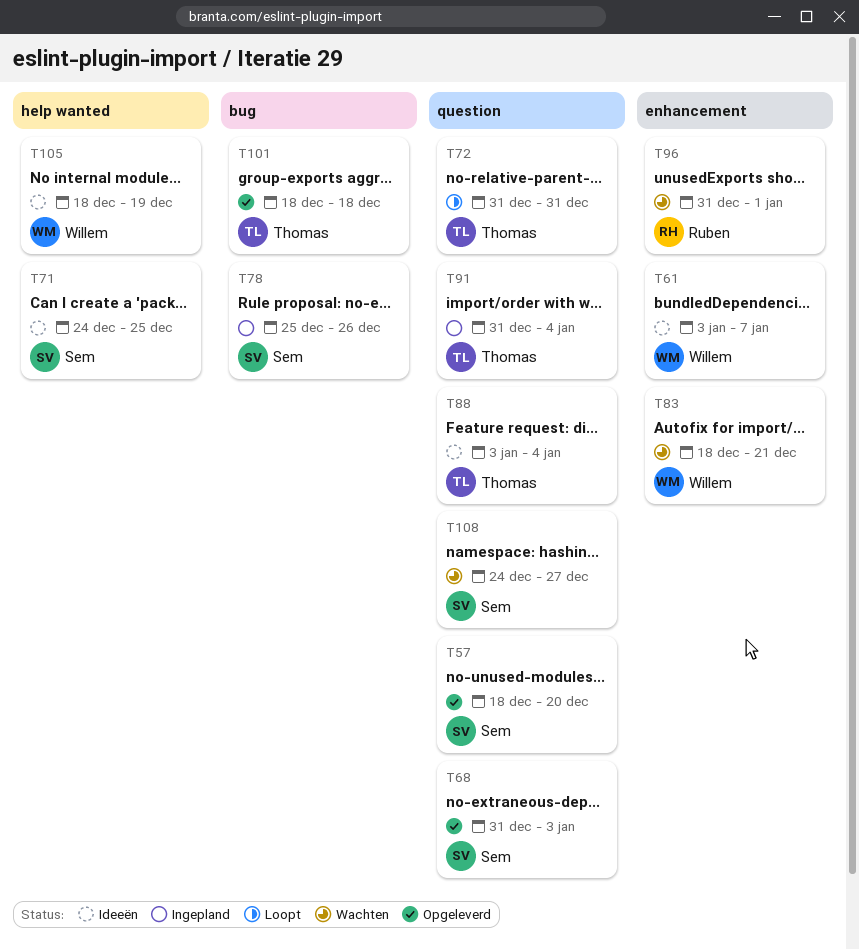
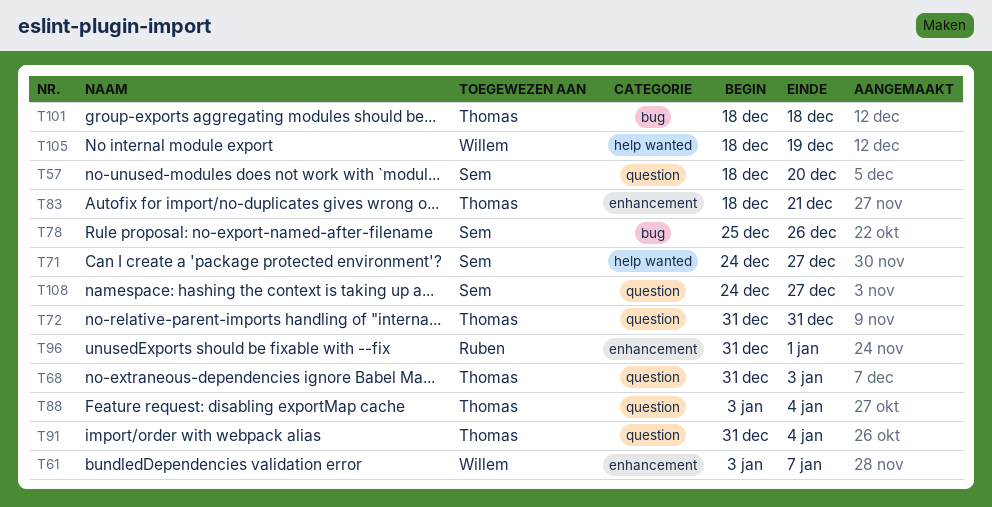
T68, owner: Sem -> Thomas
T71, due: Dec 25 -> Dec 27
T83, owner: Willem -> Thomas

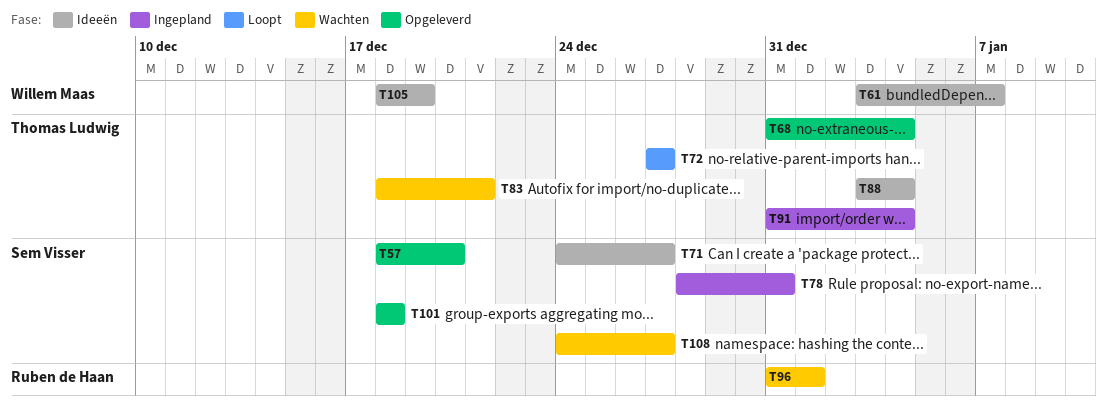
T68, due: Jan 3 -> Jan 4
T72, start: Dec 31 -> Dec 27
T72, due: Dec 31 -> Dec 27
T78, start: Dec 25 -> Dec 28
T78, due: Dec 26 -> Dec 31
T101, owner: Thomas Ludwig -> Sem Visser

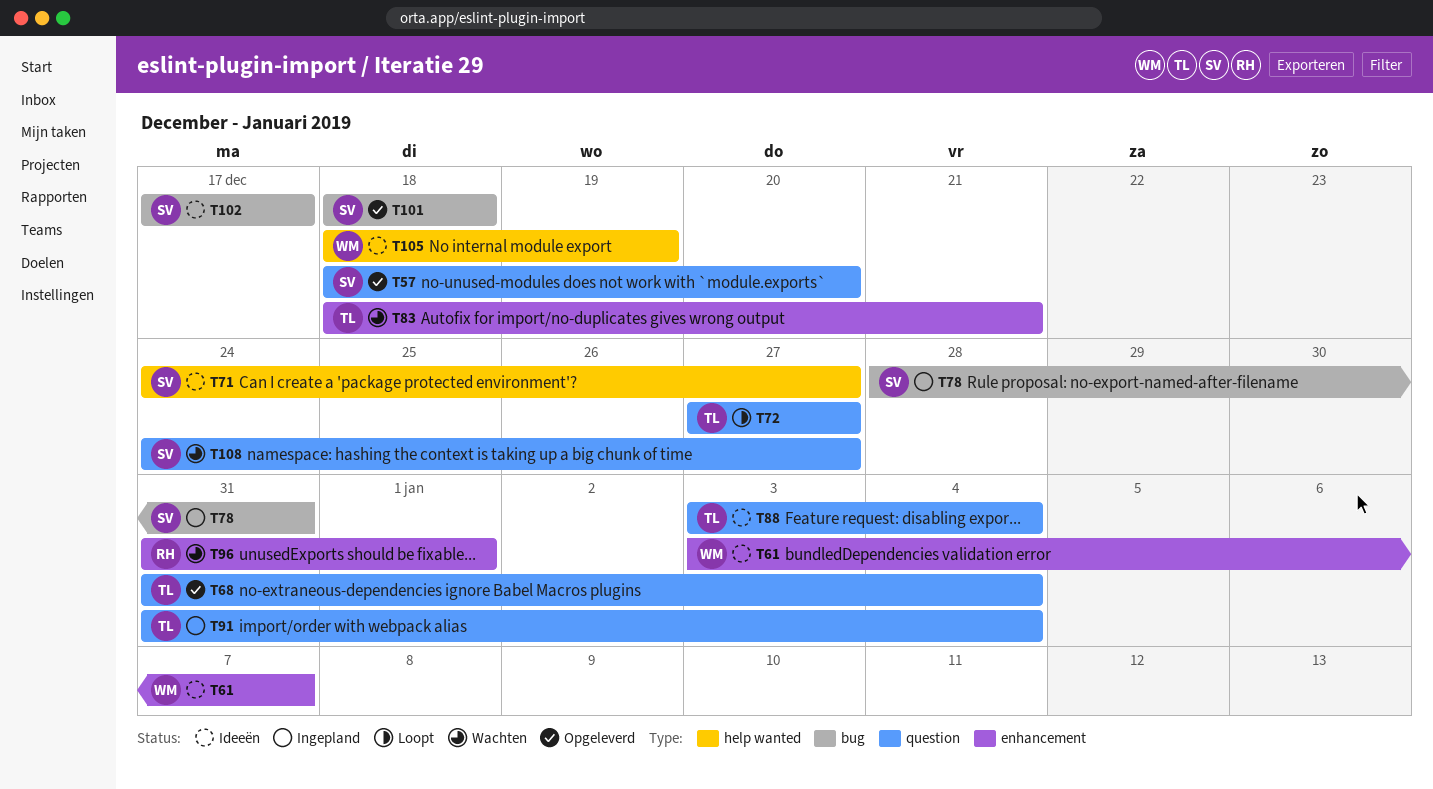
T102: none -> present

